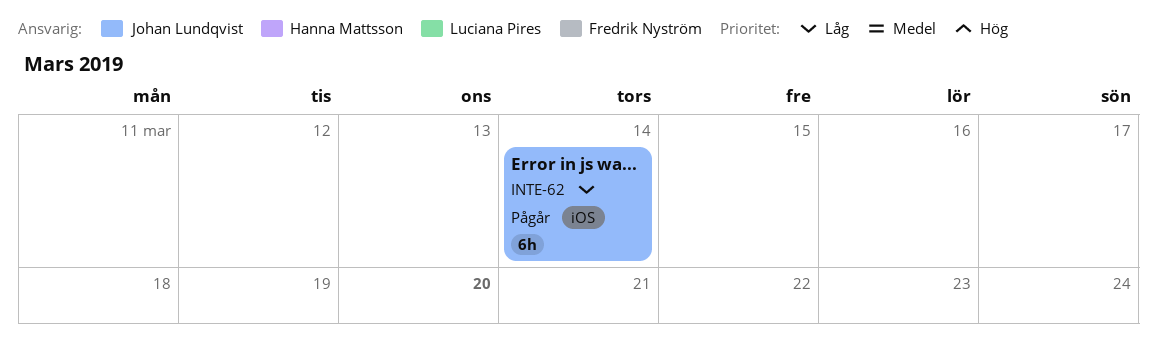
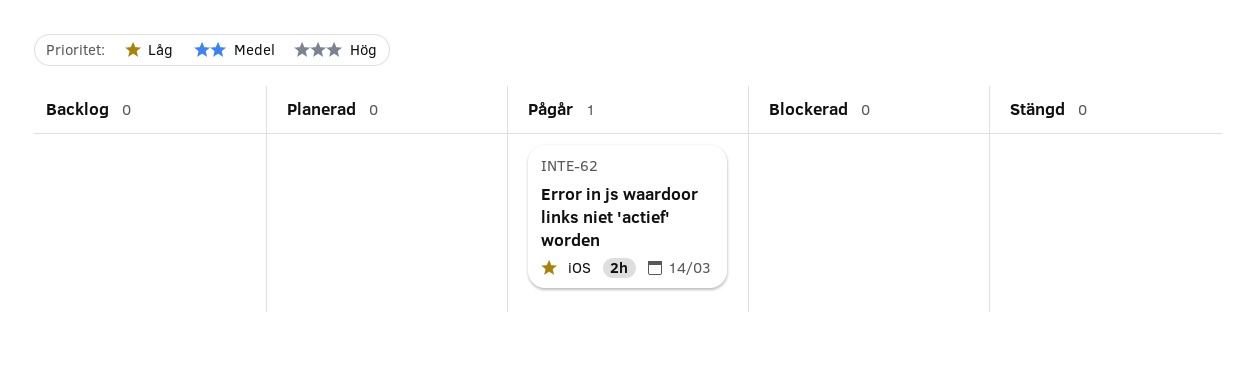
INTE-62, estimate: 6h -> 2h

